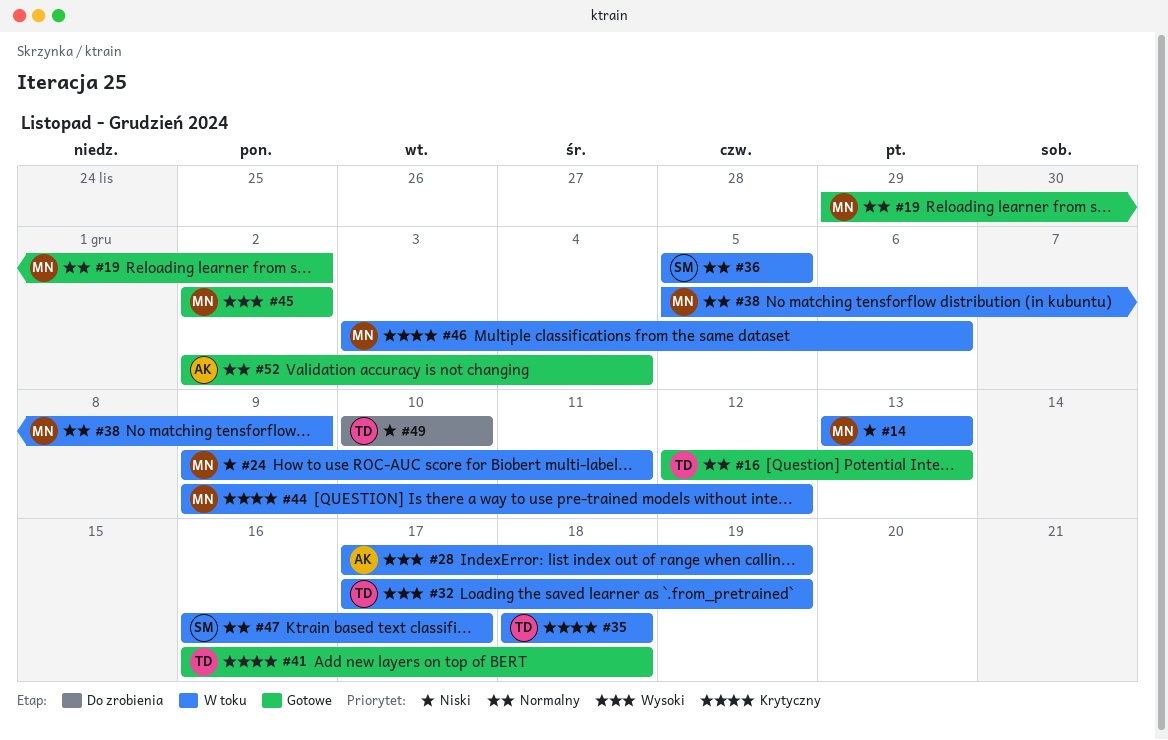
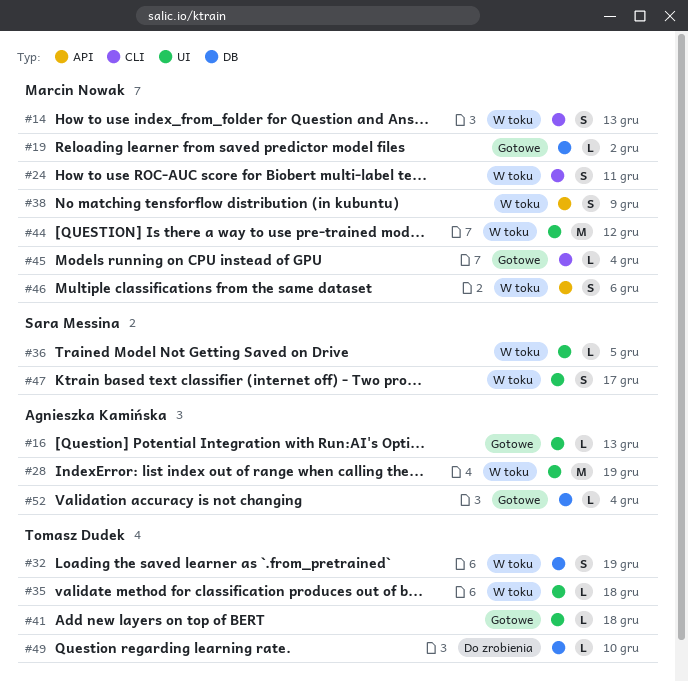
#16, owner: Tomasz Dudek -> Agnieszka Kamińska
#45, due: Dec 2 -> Dec 4

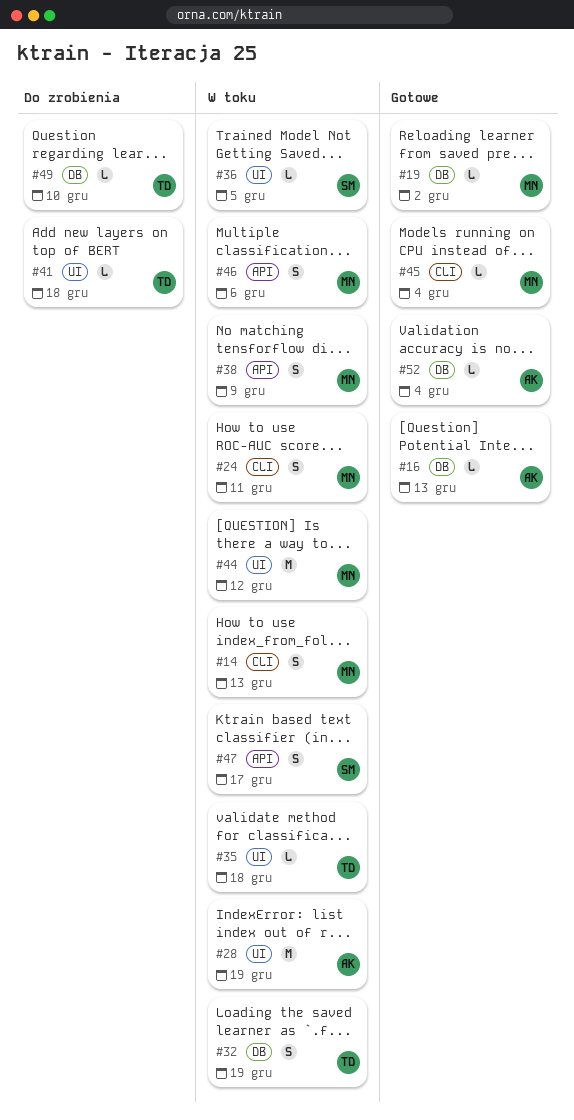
#16, label: UI -> DB
#41, status: Gotowe -> Do zrobienia
#47, label: UI -> API

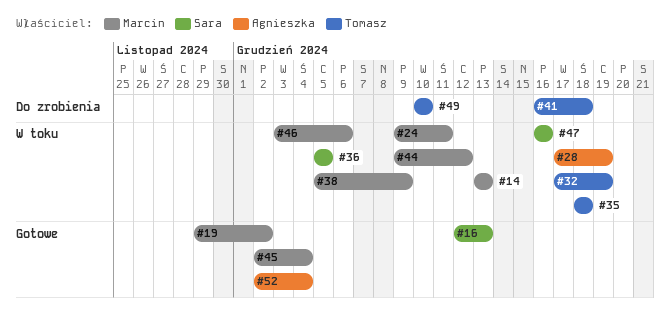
#16, owner: Agnieszka -> Sara
#47, due: Dec 17 -> Dec 16

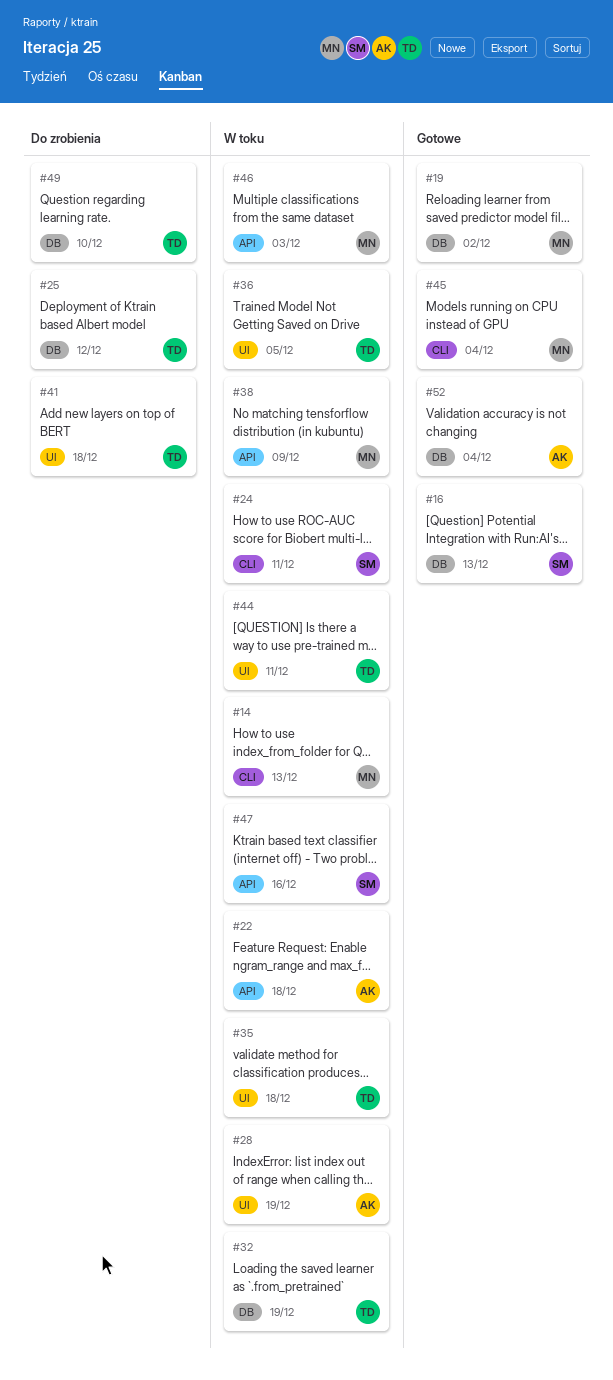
#22: none -> present
#24, owner: Marcin -> Sara
#25: none -> present
#36, owner: Sara -> Tomasz
#44, owner: Marcin -> Tomasz
#44, due: Dec 12 -> Dec 11
#46, due: Dec 6 -> Dec 3

